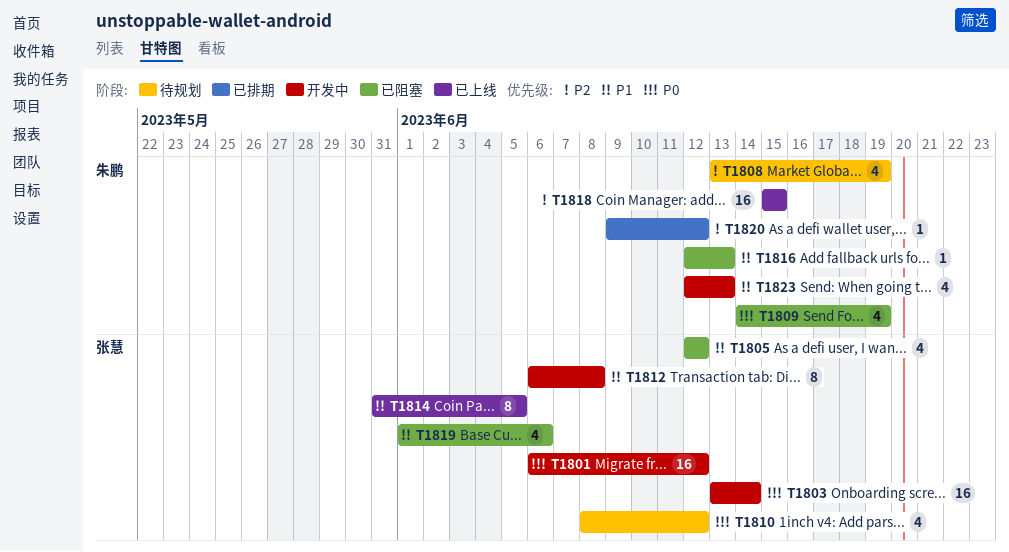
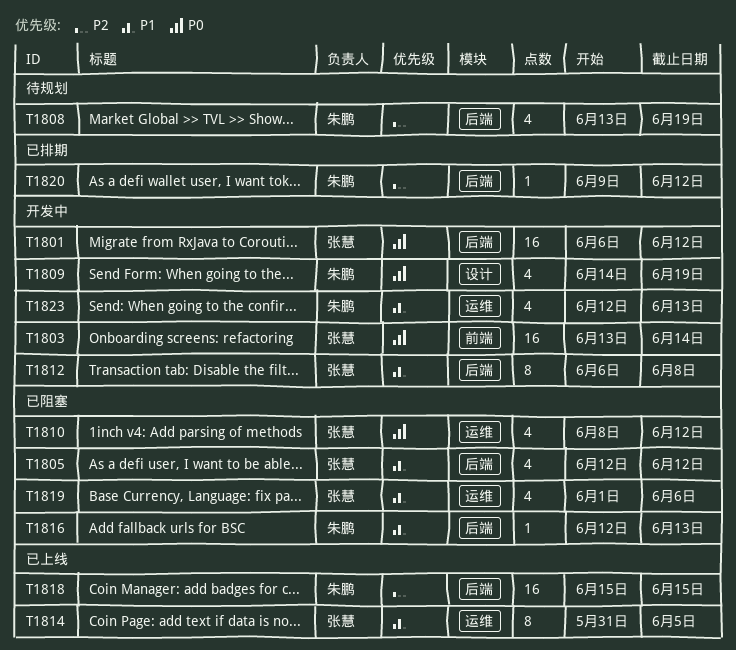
T1809, status: 已阻塞 -> 开发中
T1810, status: 待规划 -> 已阻塞

